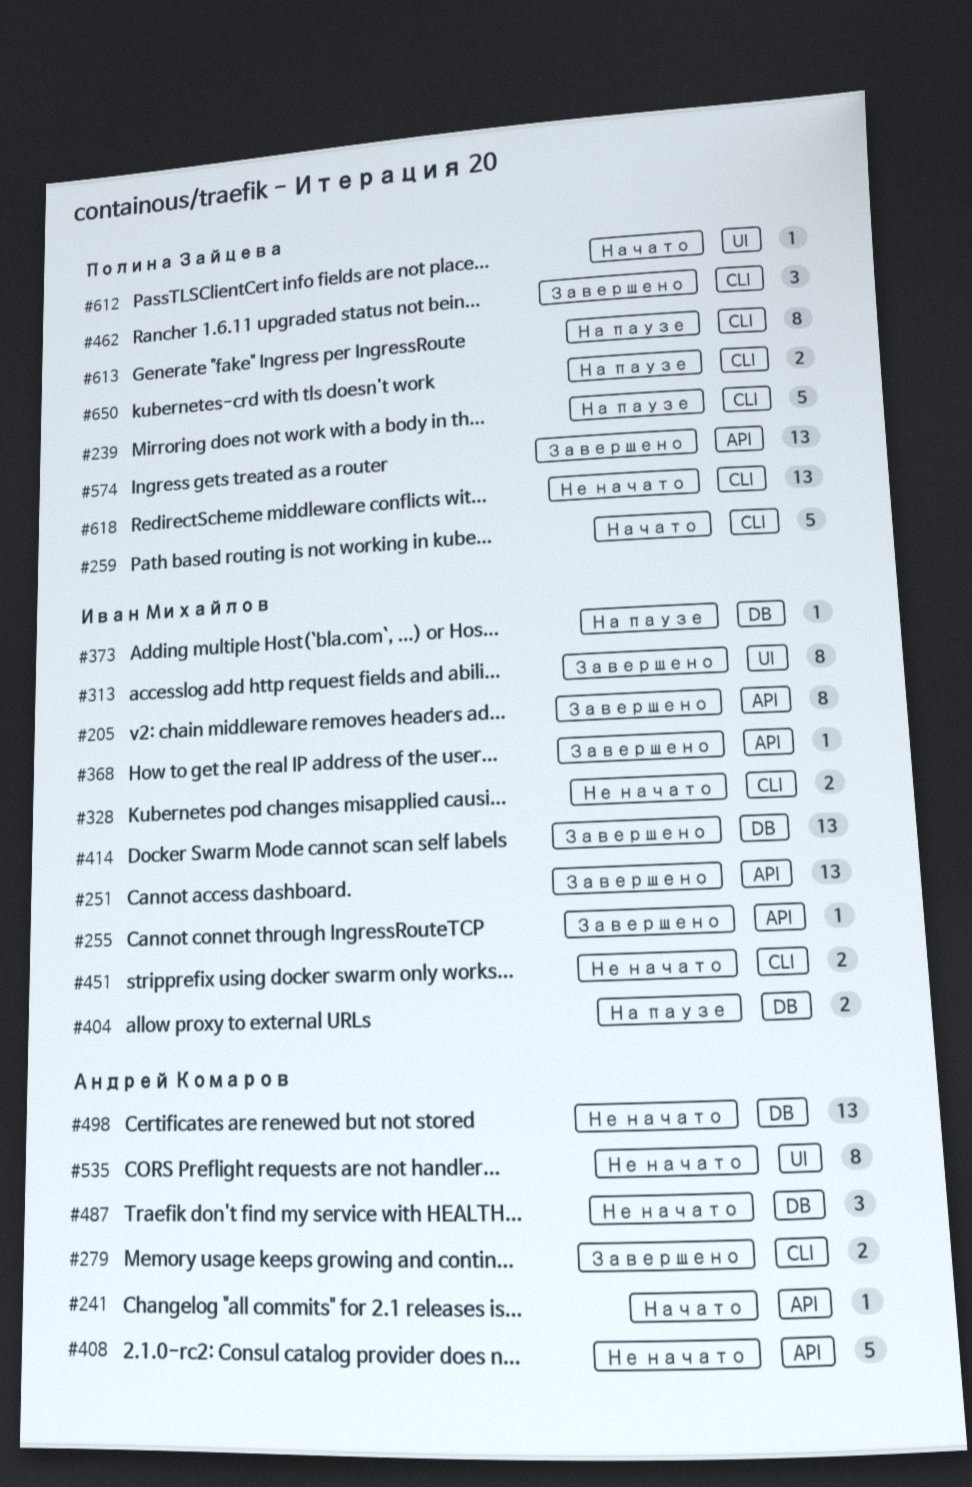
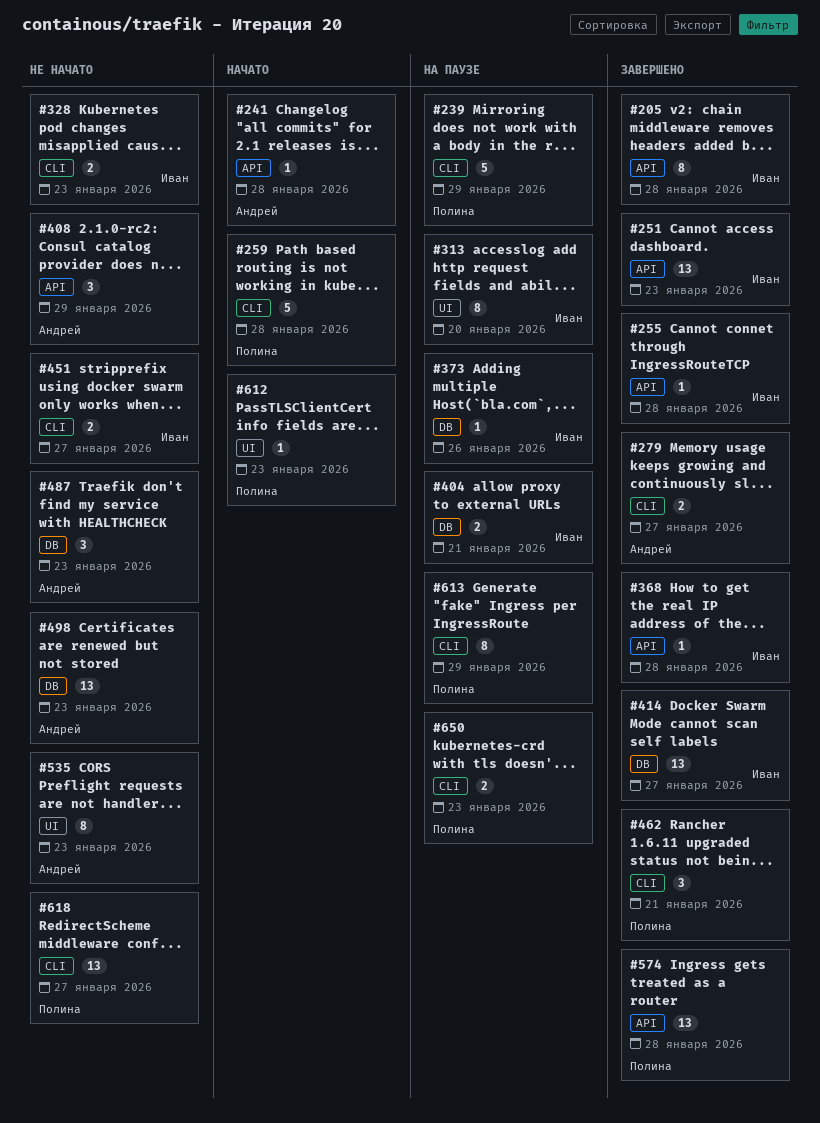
#313, status: Завершено -> На паузе
#408, estimate: 5 -> 3

